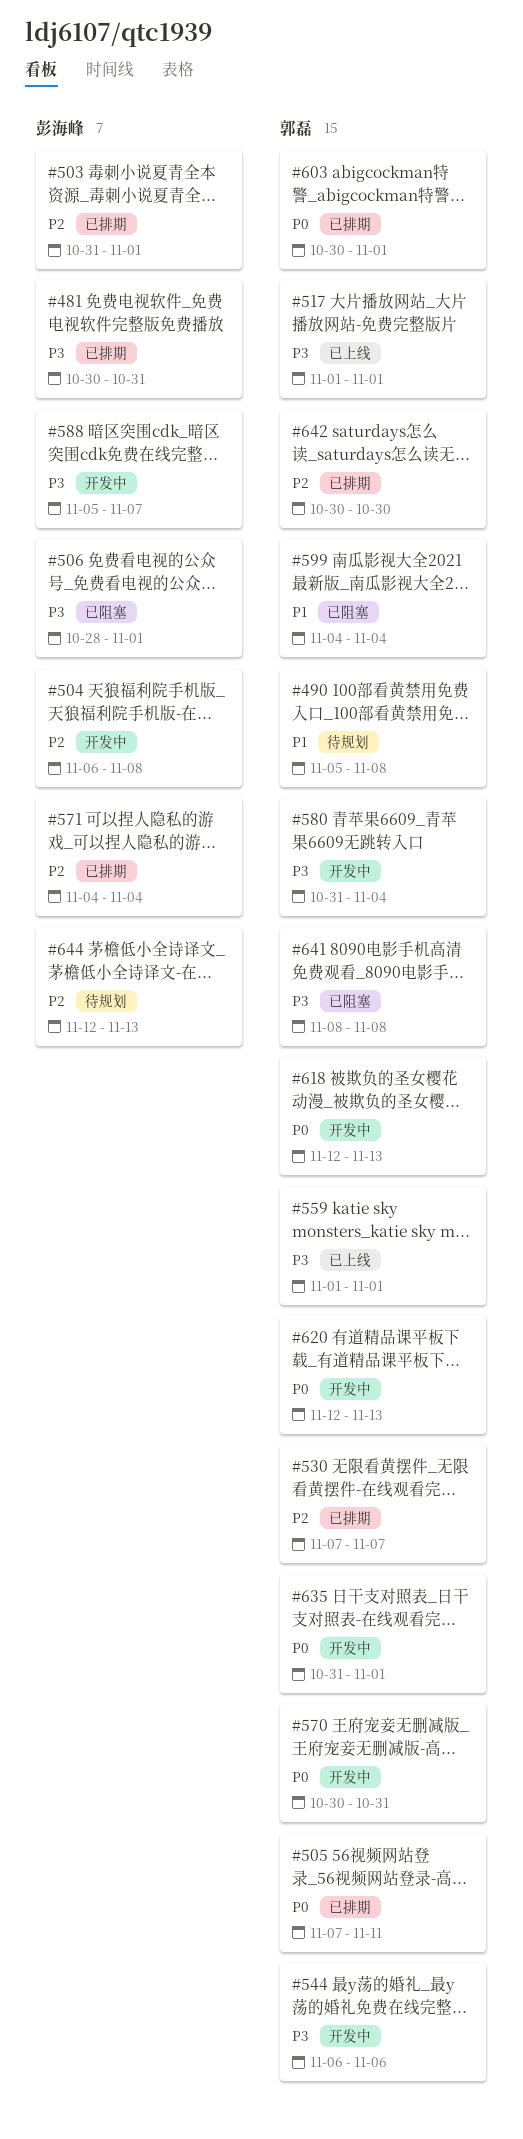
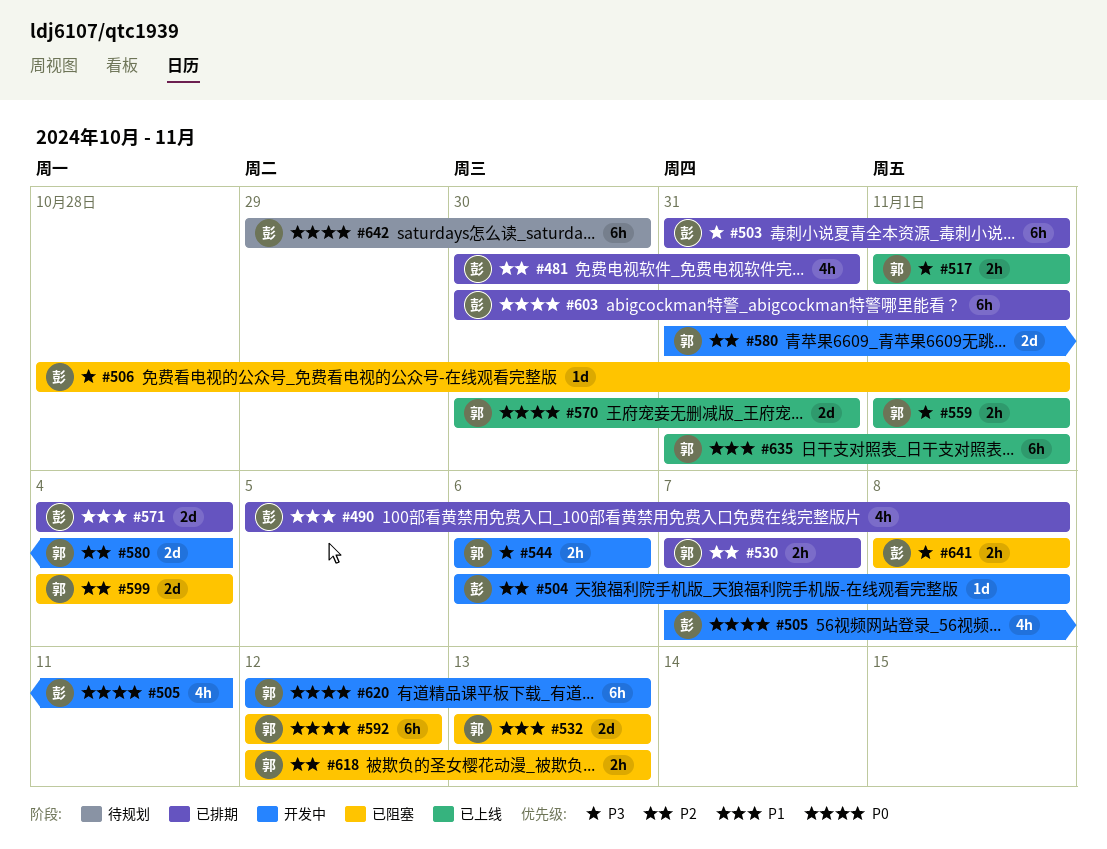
#481, priority: P3 -> P2
#490, status: 待规划 -> 已排期
#490, owner: 郭磊 -> 彭海峰
#503, priority: P2 -> P3
#505, status: 已排期 -> 开发中
#505, owner: 郭磊 -> 彭海峰
#532: none -> present
#570, status: 开发中 -> 已上线
#571, priority: P2 -> P1
#580, priority: P3 -> P2
#588: present -> none
#592: none -> present
#599, priority: P1 -> P2
#603, owner: 郭磊 -> 彭海峰
#618, status: 开发中 -> 已阻塞
#618, priority: P0 -> P2
#635, status: 开发中 -> 已上线
#635, priority: P0 -> P1
#641, owner: 郭磊 -> 彭海峰
#642, status: 已排期 -> 待规划
#642, owner: 郭磊 -> 彭海峰
#642, priority: P2 -> P0
#642, start: Oct 30 -> Oct 29
#644: present -> none

